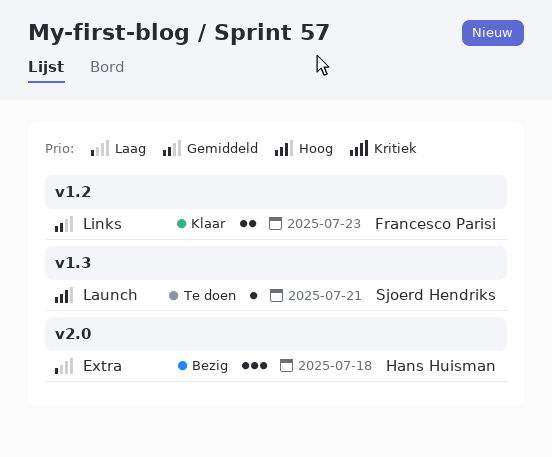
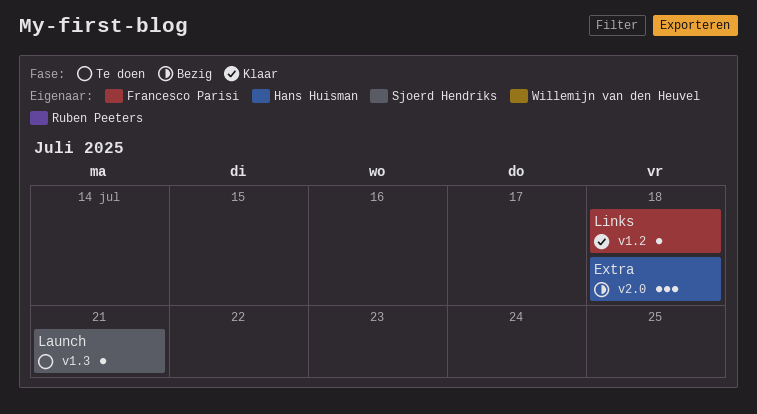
Links, estimate: 2 -> 1
Links, due: Jul 23 -> Jul 18

